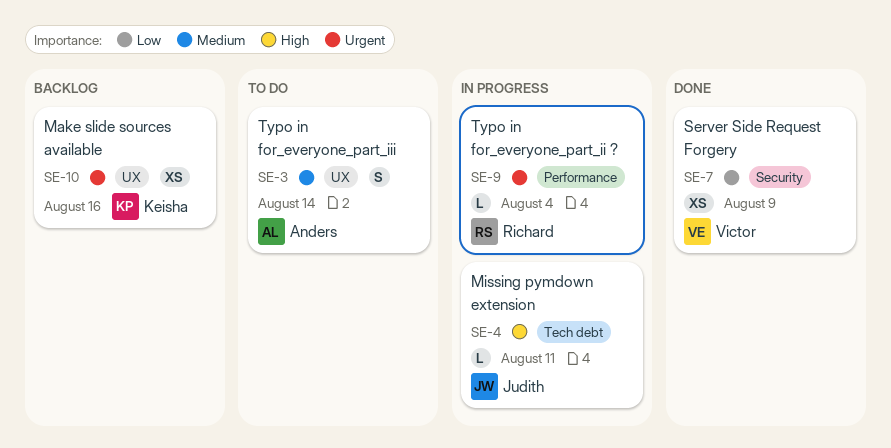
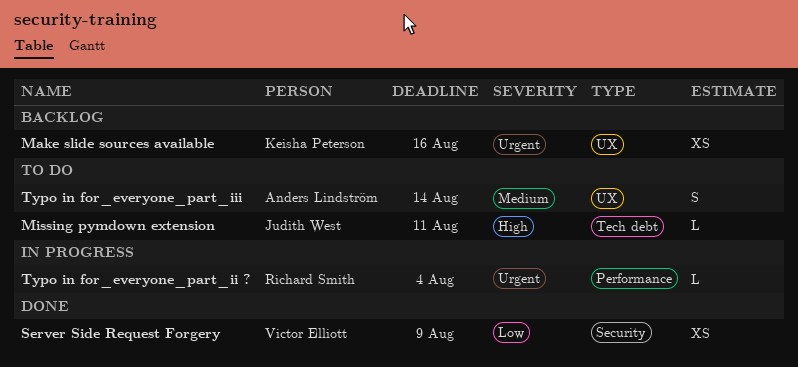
Missing pymdown extension, status: In progress -> To do

